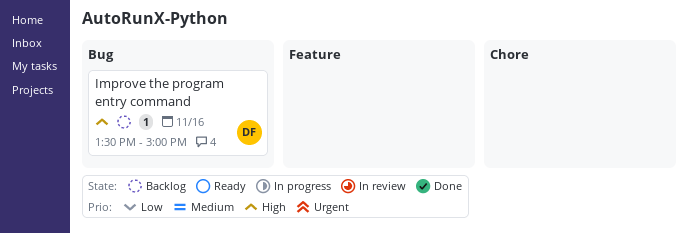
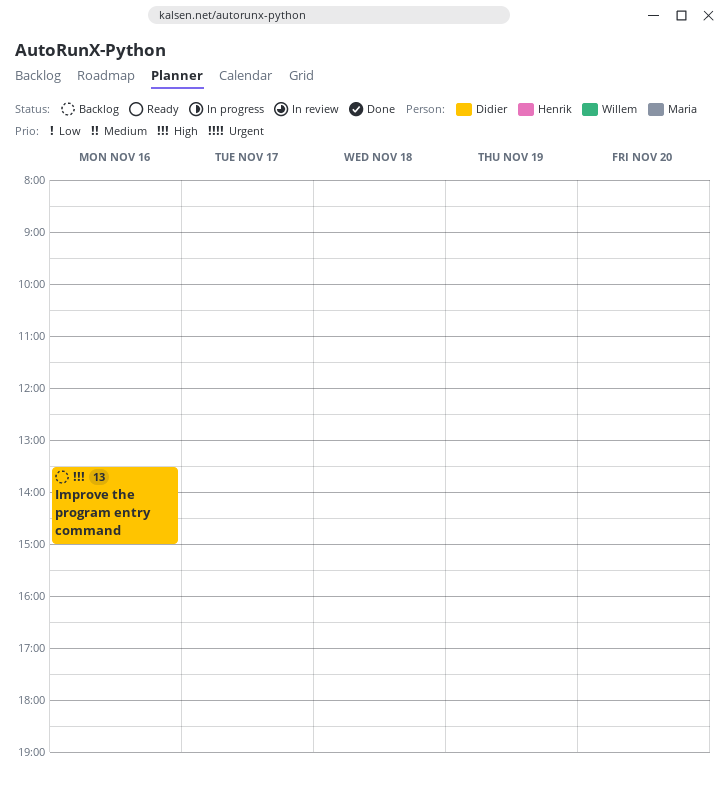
Improve the program entry command, estimate: 1 -> 13

